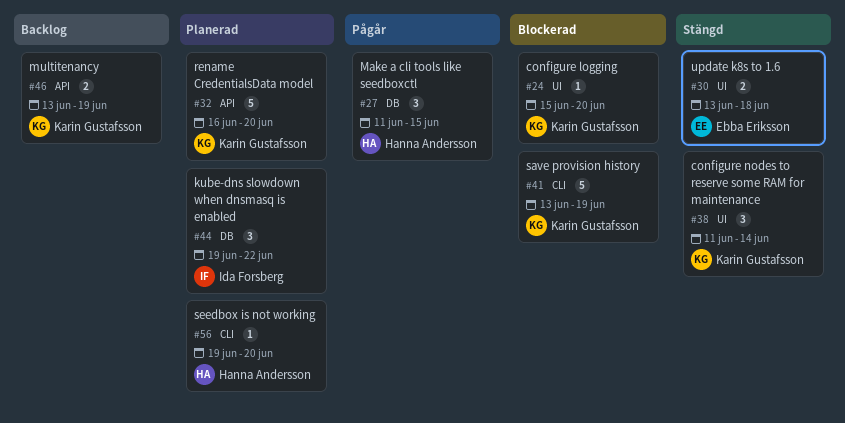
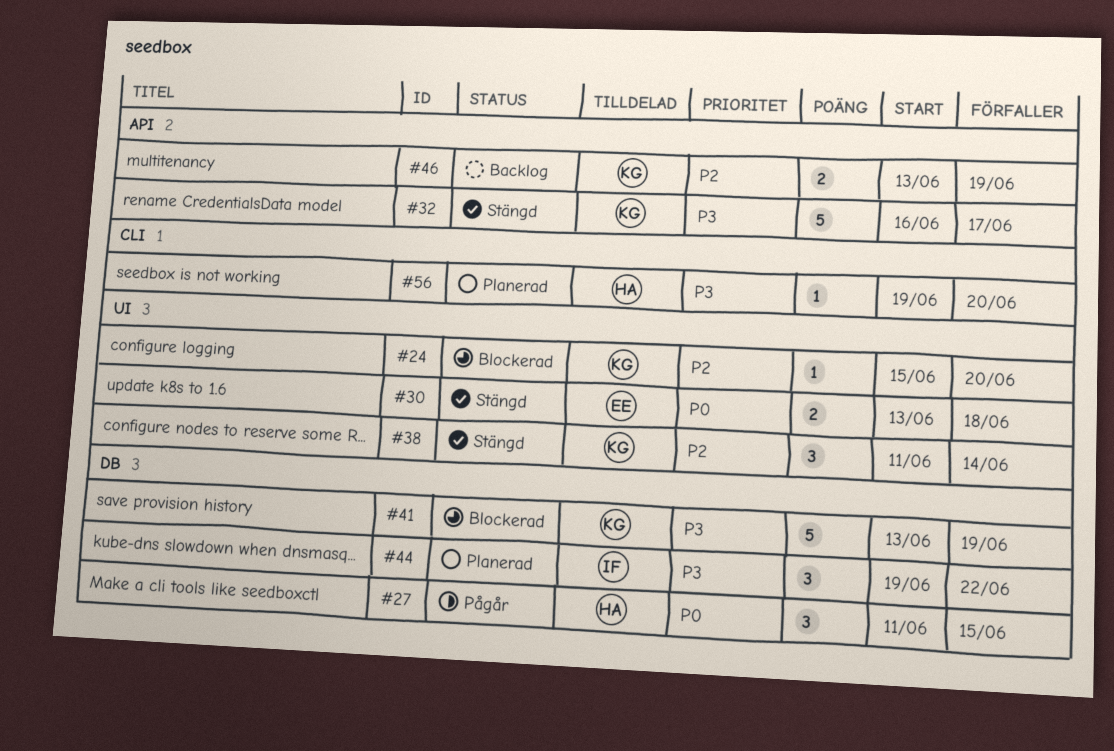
#32, status: Planerad -> Stängd
#32, due: Jun 20 -> Jun 17
#41, label: CLI -> DB

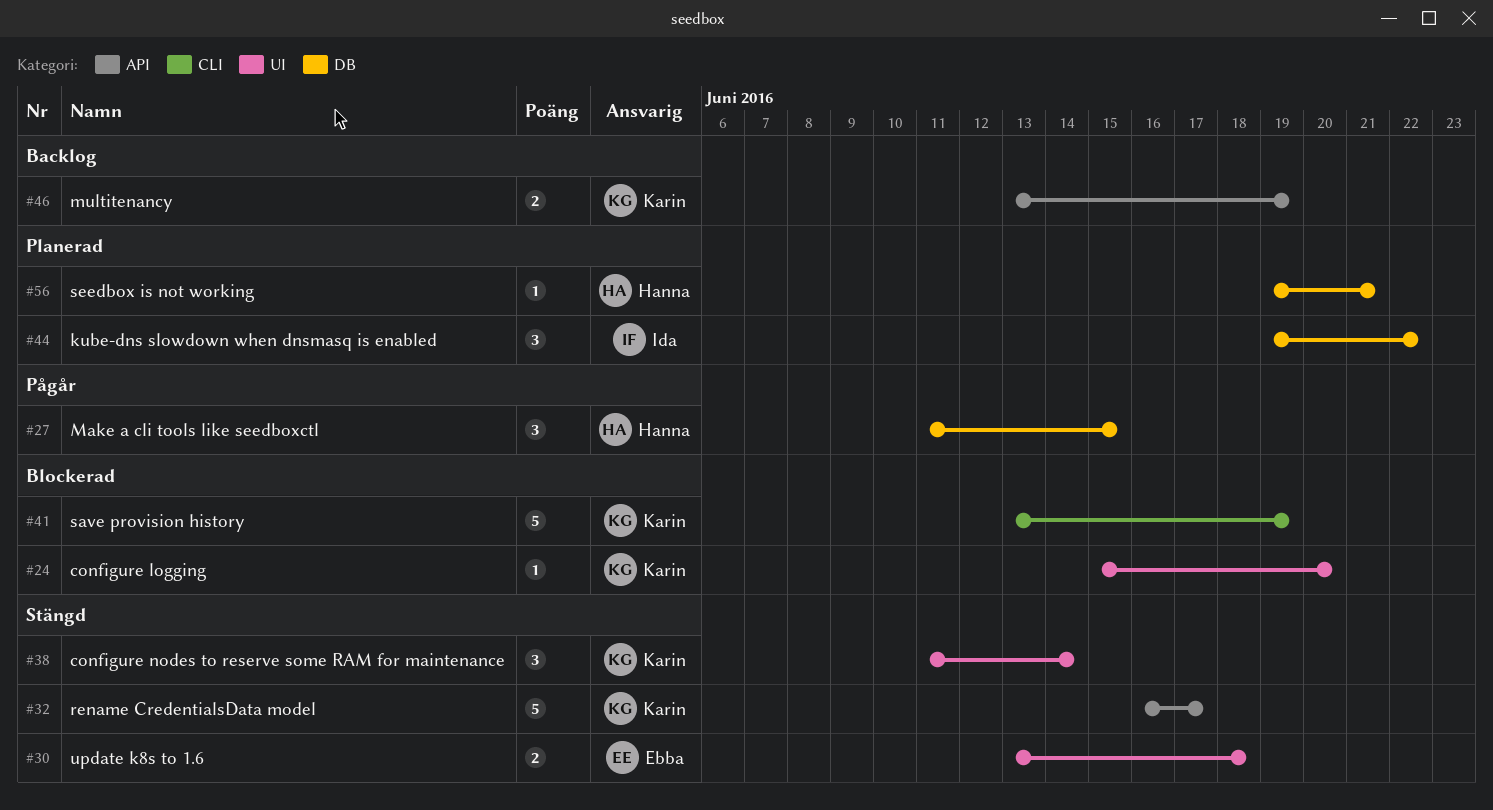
#41, label: DB -> CLI
#56, label: CLI -> DB
#56, due: Jun 20 -> Jun 21

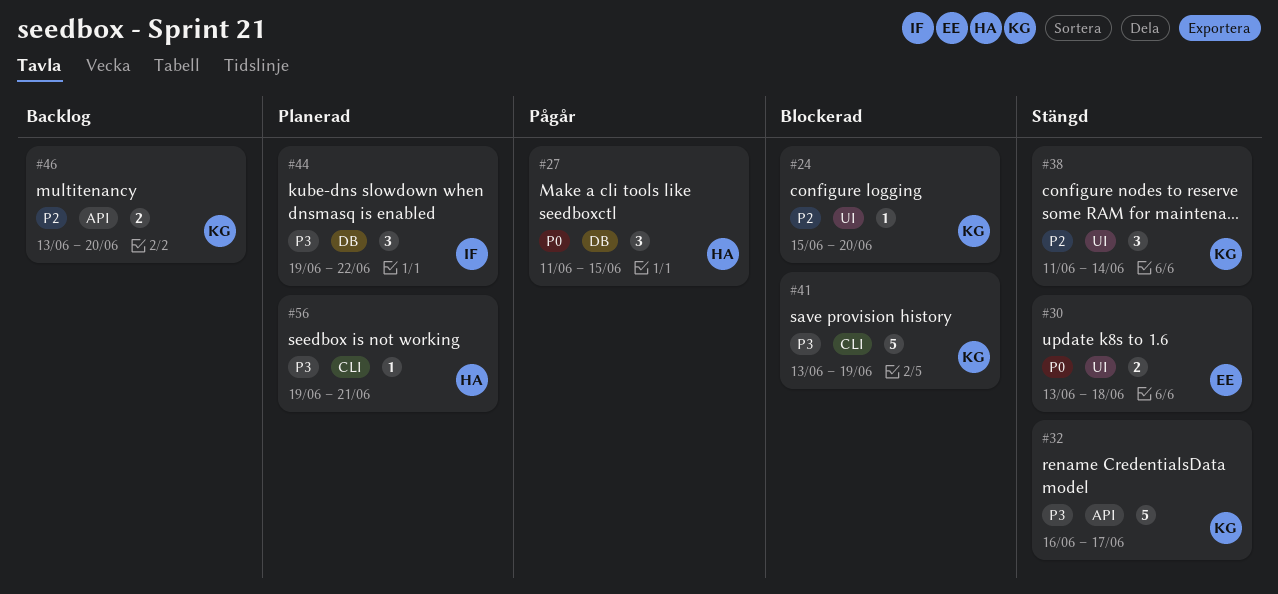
#46, due: Jun 19 -> Jun 20
#56, label: DB -> CLI

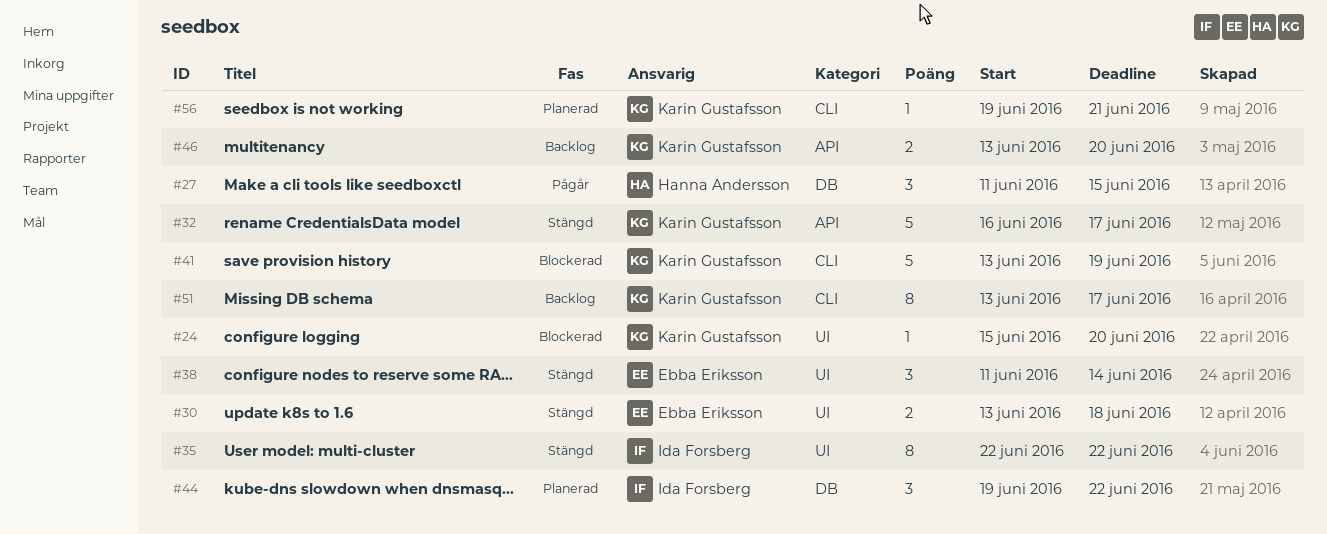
#35: none -> present
#38, owner: Karin Gustafsson -> Ebba Eriksson
#51: none -> present
#56, owner: Hanna Andersson -> Karin Gustafsson

